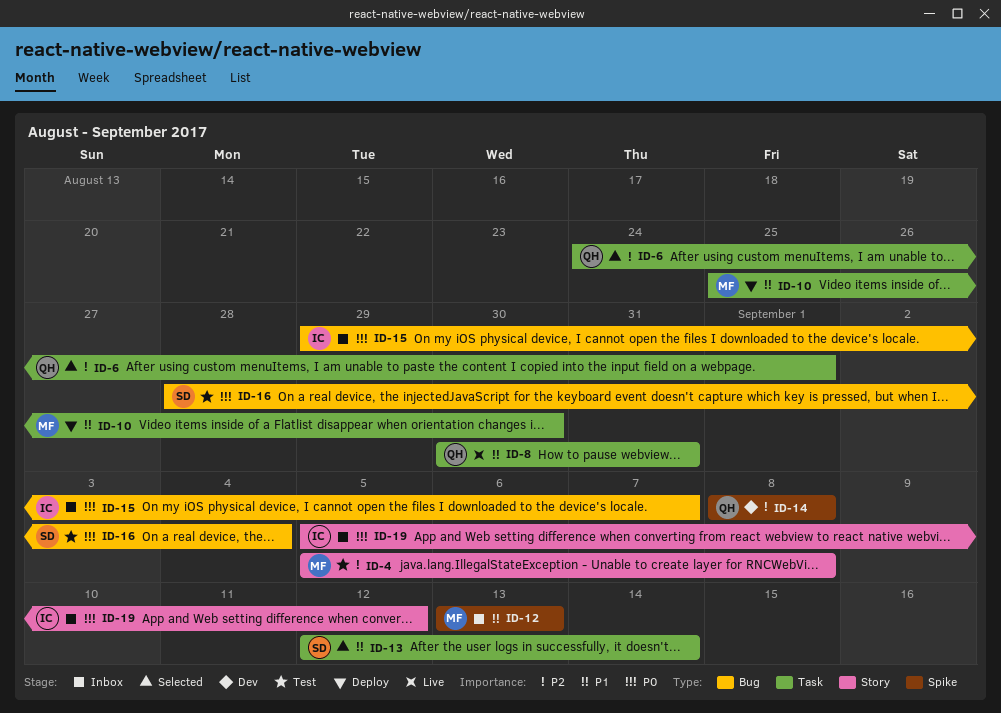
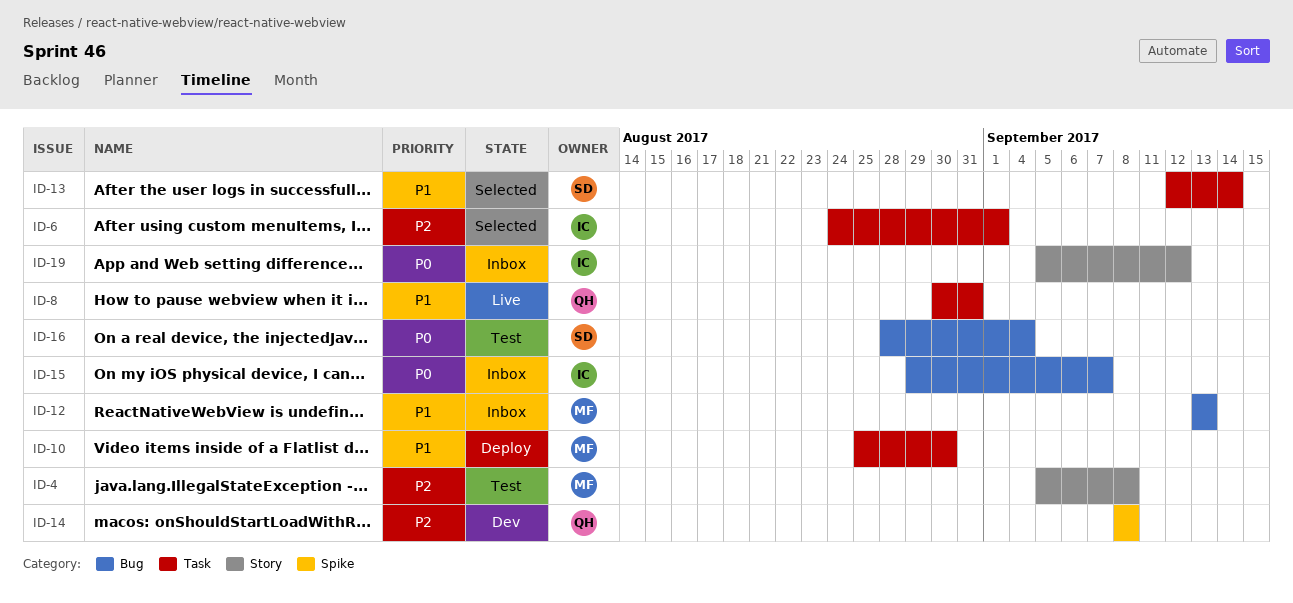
ID-6, owner: QH -> IC
ID-12, label: Spike -> Bug

